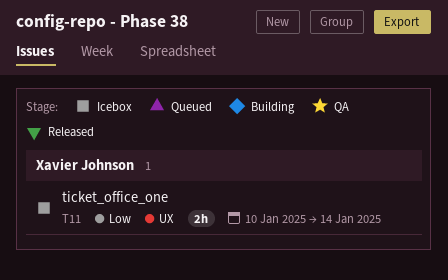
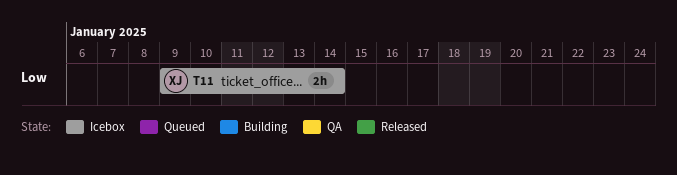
T11, start: Jan 10 -> Jan 9

